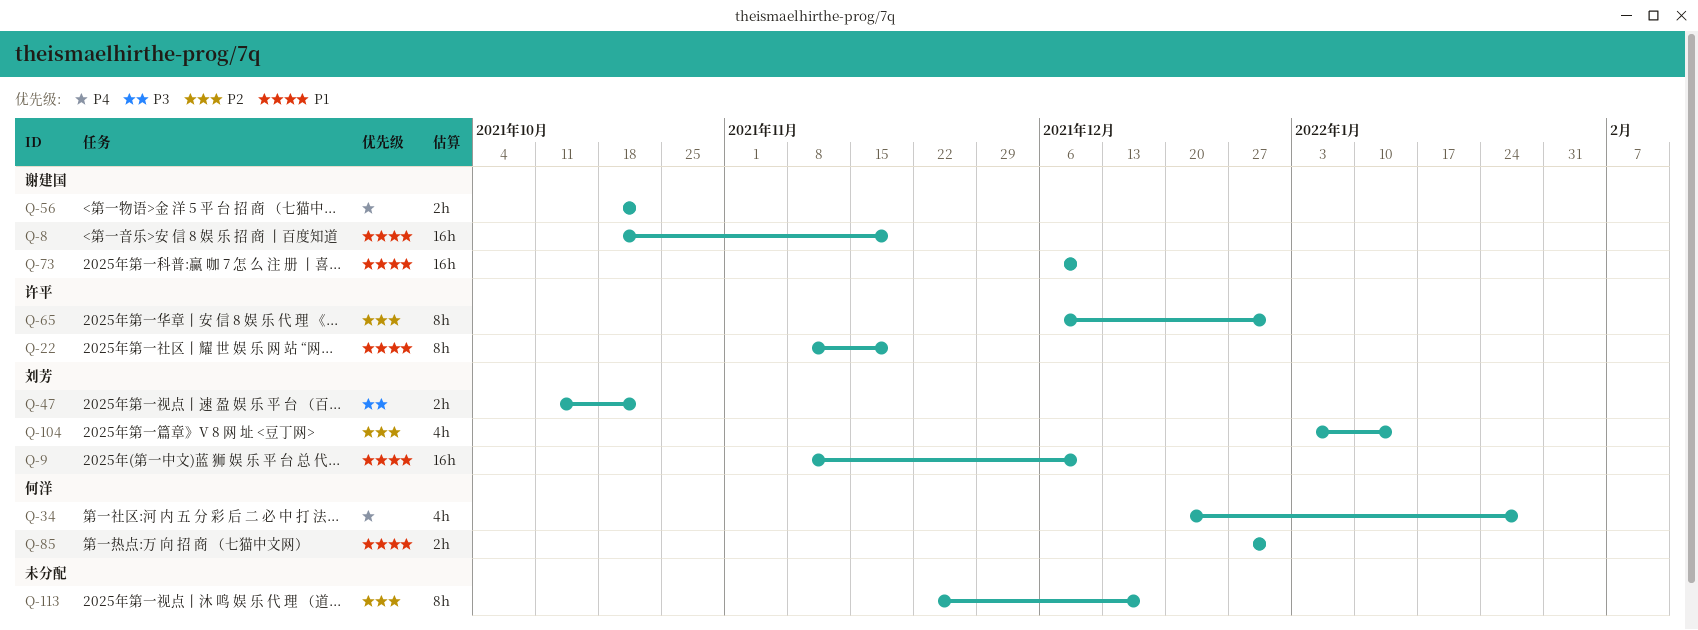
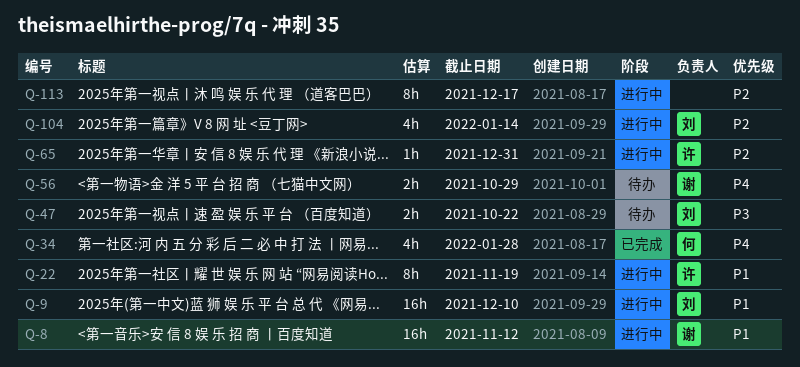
Q-8, due: Nov 19 -> Nov 12
Q-56, due: Oct 22 -> Oct 29
Q-65, estimate: 8h -> 1h
Q-73: present -> none
Q-85: present -> none

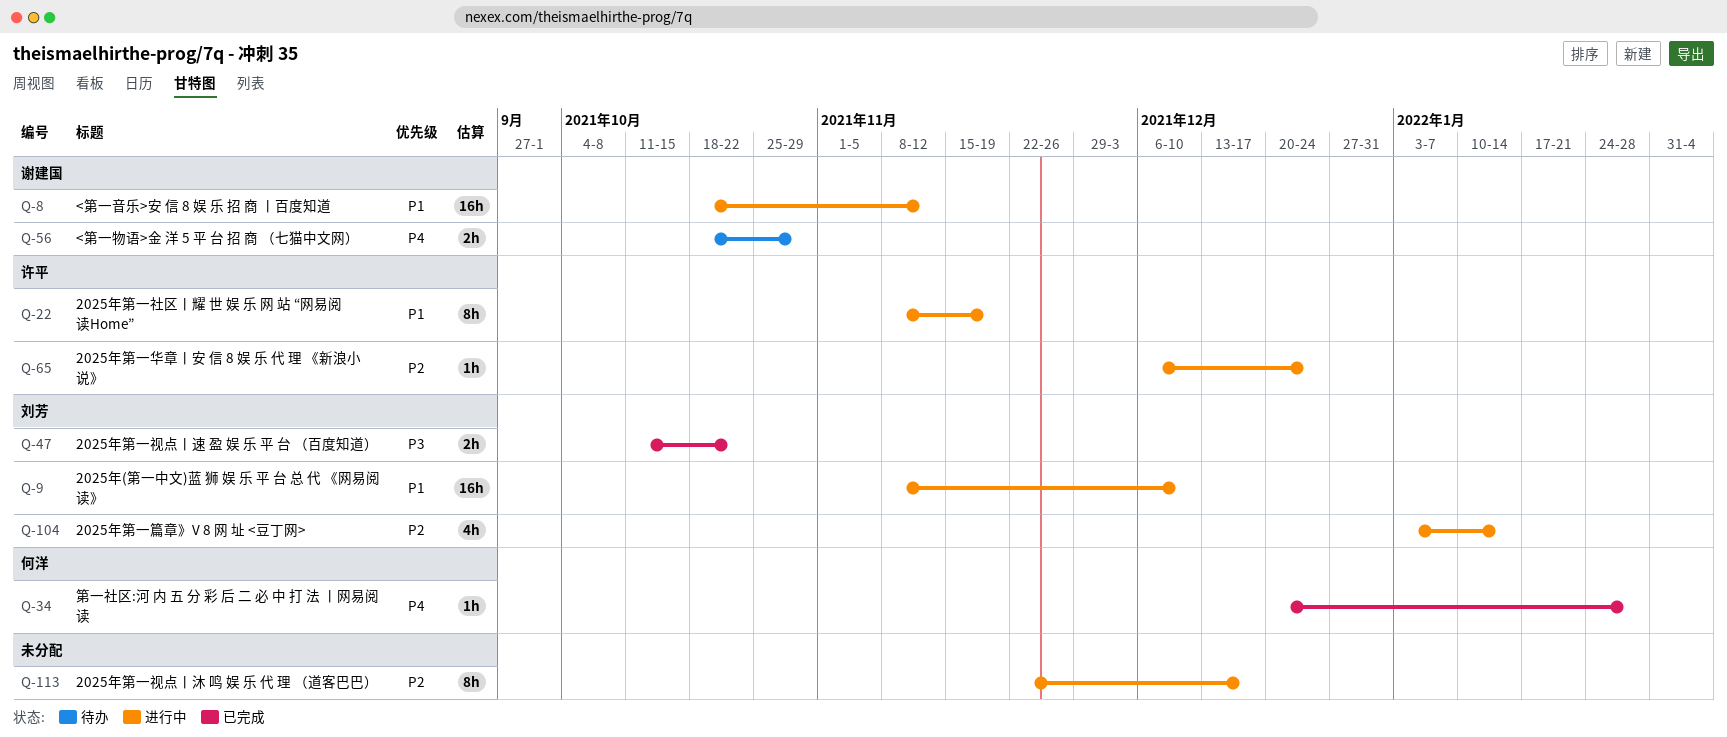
Q-34, estimate: 4h -> 1h
Q-47, status: 待办 -> 已完成
Q-65, due: Dec 31 -> Dec 24

